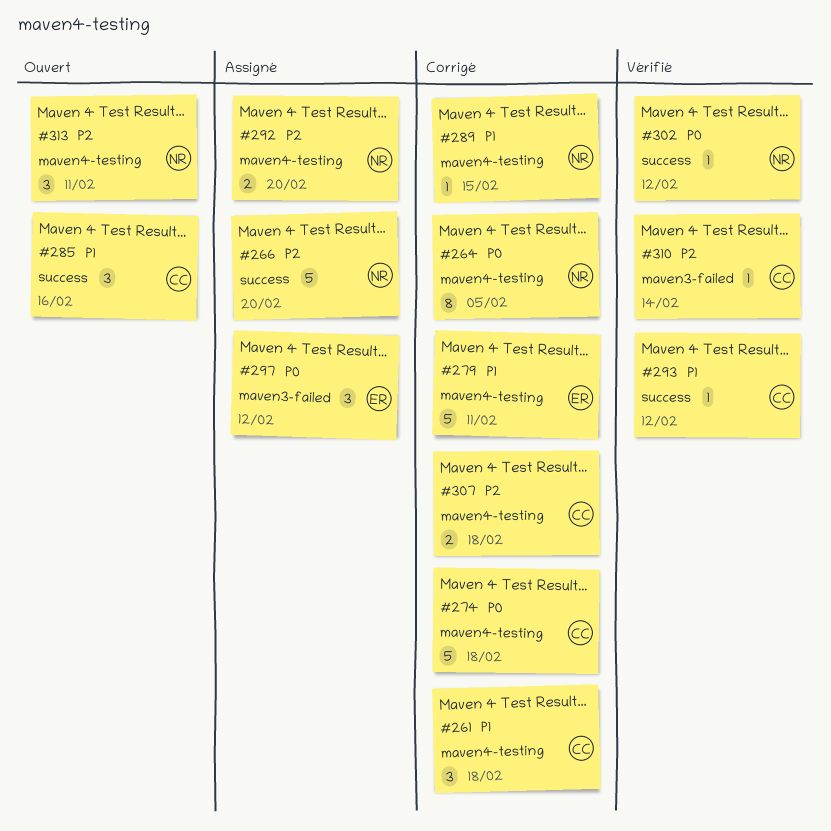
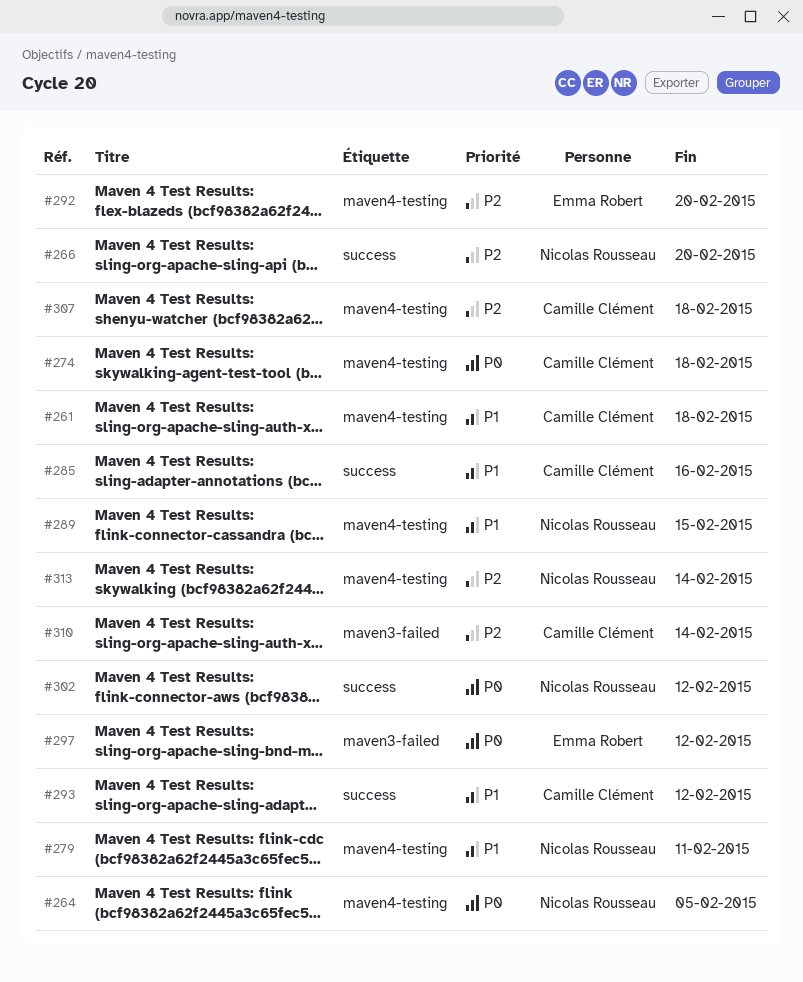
#279, owner: Emma Robert -> Nicolas Rousseau
#292, owner: Nicolas Rousseau -> Emma Robert
#313, due: Feb 11 -> Feb 14

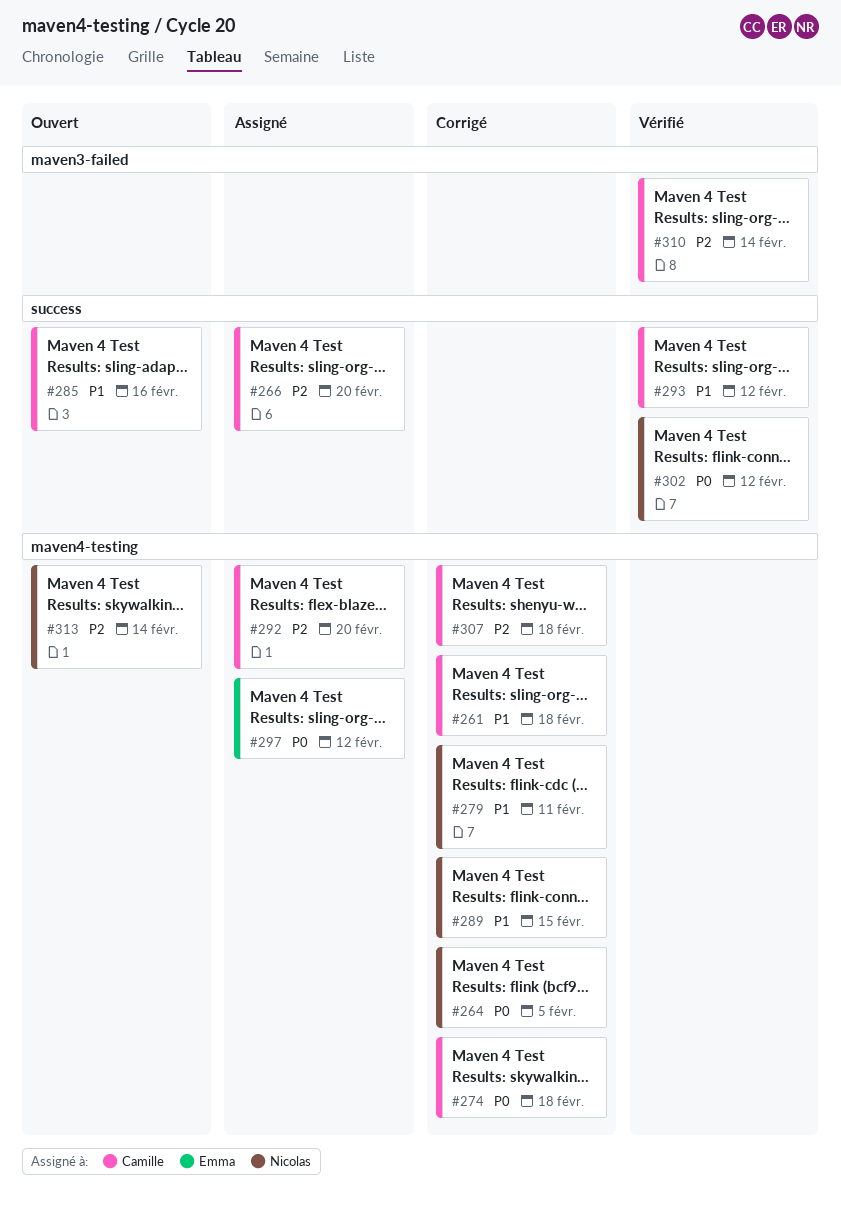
#266, owner: Nicolas Rousseau -> Camille Clément
#292, owner: Emma Robert -> Camille Clément
#297, label: maven3-failed -> maven4-testing

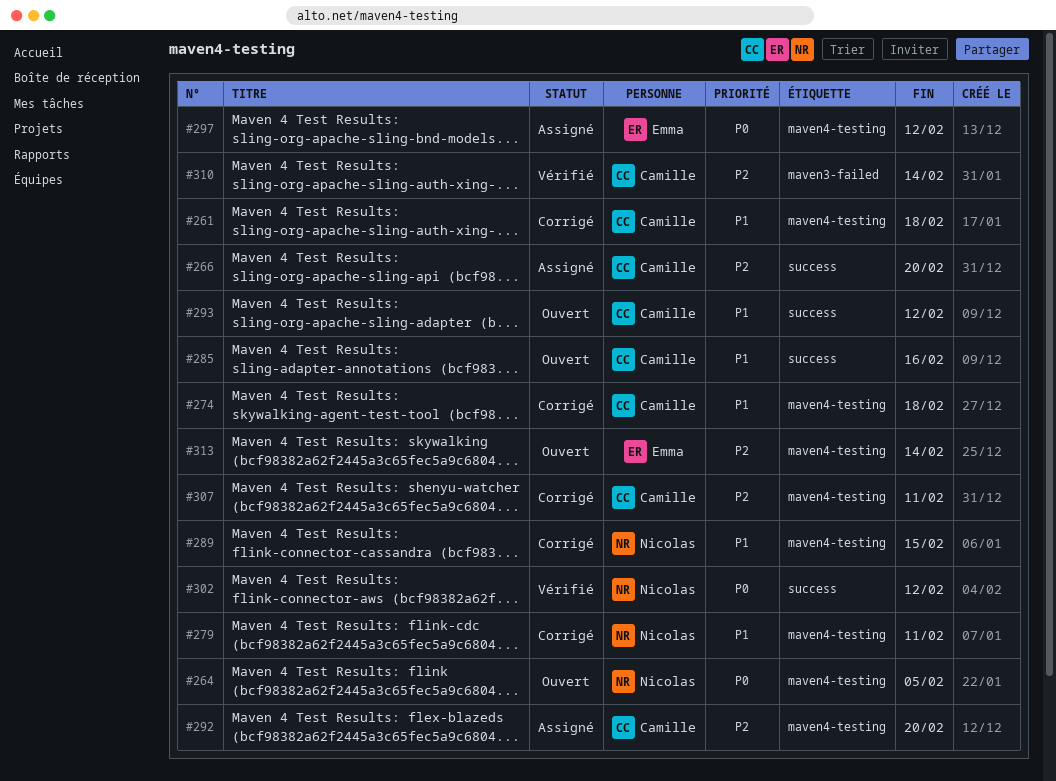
#264, status: Corrigé -> Ouvert
#274, priority: P0 -> P1
#293, status: Vérifié -> Ouvert
#307, due: Feb 18 -> Feb 11
#313, owner: Nicolas -> Emma

